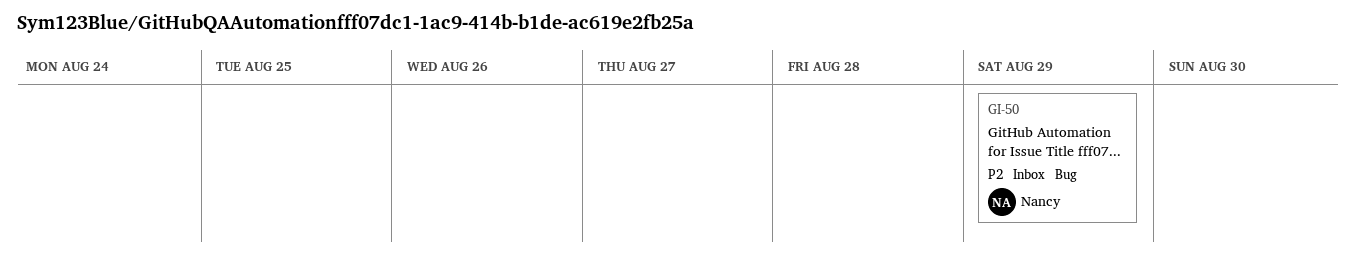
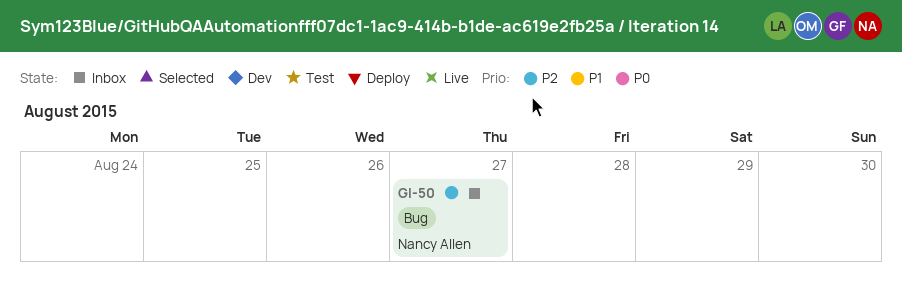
GI-50, due: Aug 29 -> Aug 27

